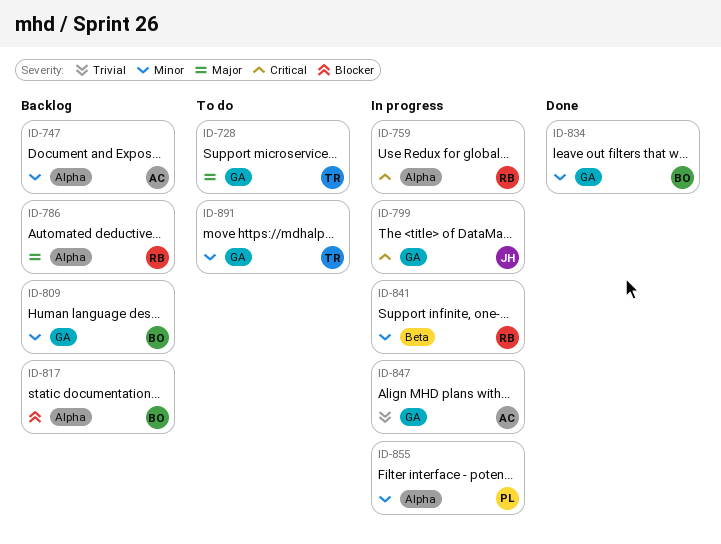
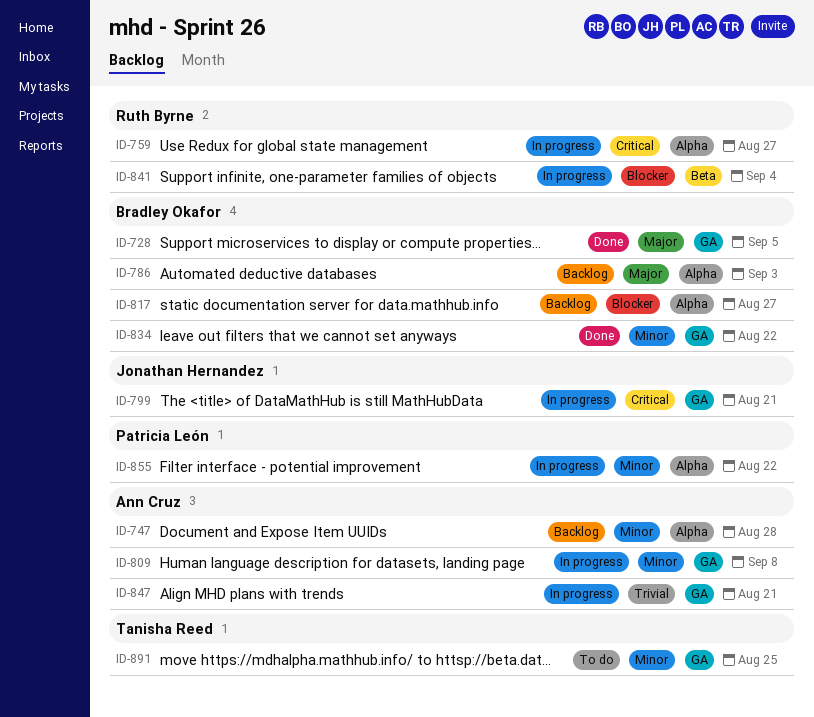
ID-728, status: To do -> Done
ID-728, owner: Tanisha Reed -> Bradley Okafor
ID-786, owner: Ruth Byrne -> Bradley Okafor
ID-809, status: Backlog -> In progress
ID-809, owner: Bradley Okafor -> Ann Cruz
ID-841, priority: Minor -> Blocker

